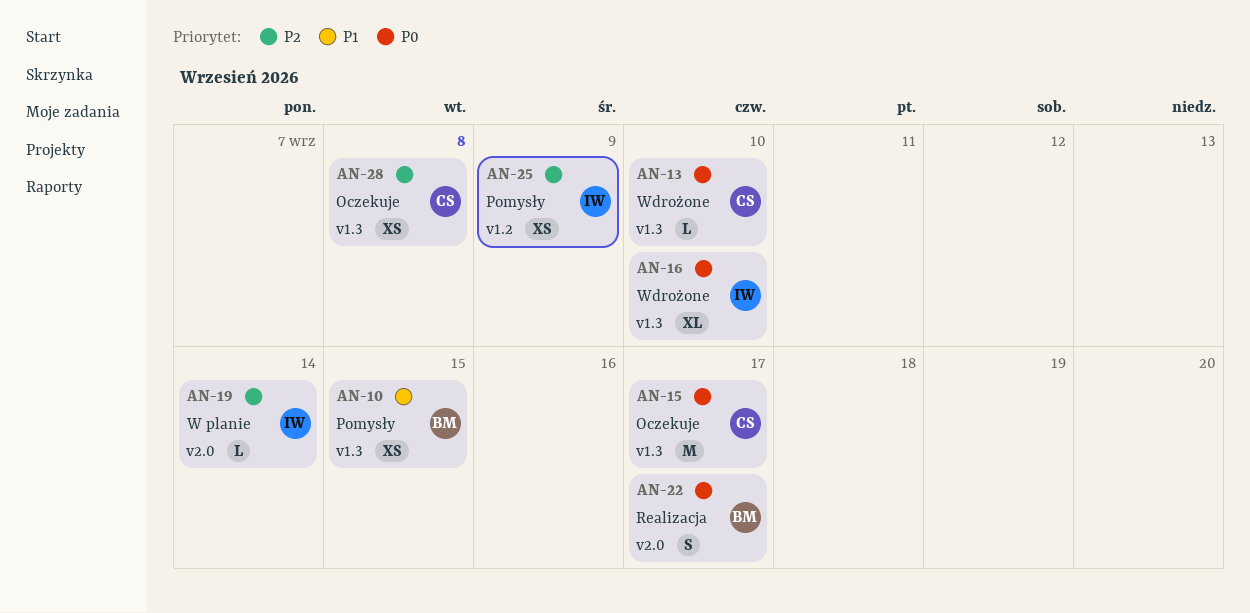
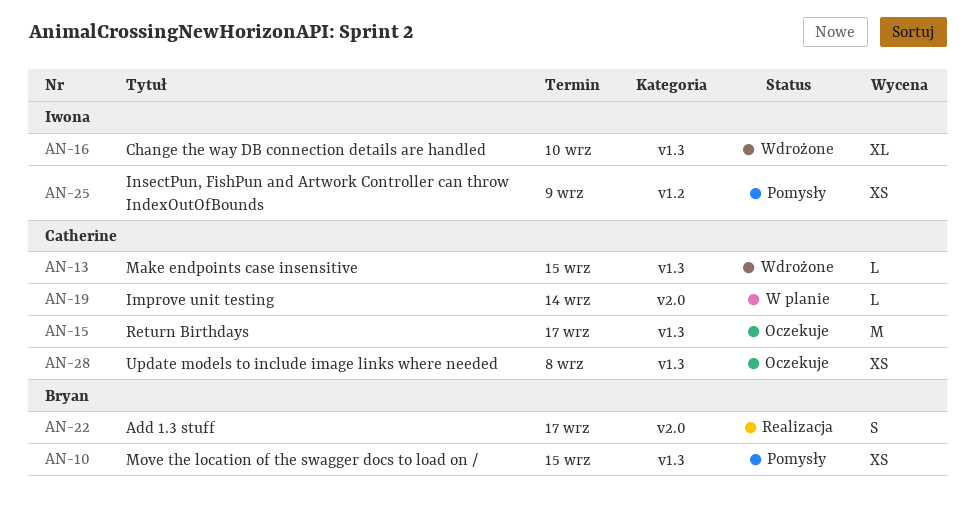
AN-13, due: Sep 10 -> Sep 15
AN-19, owner: Iwona -> Catherine

